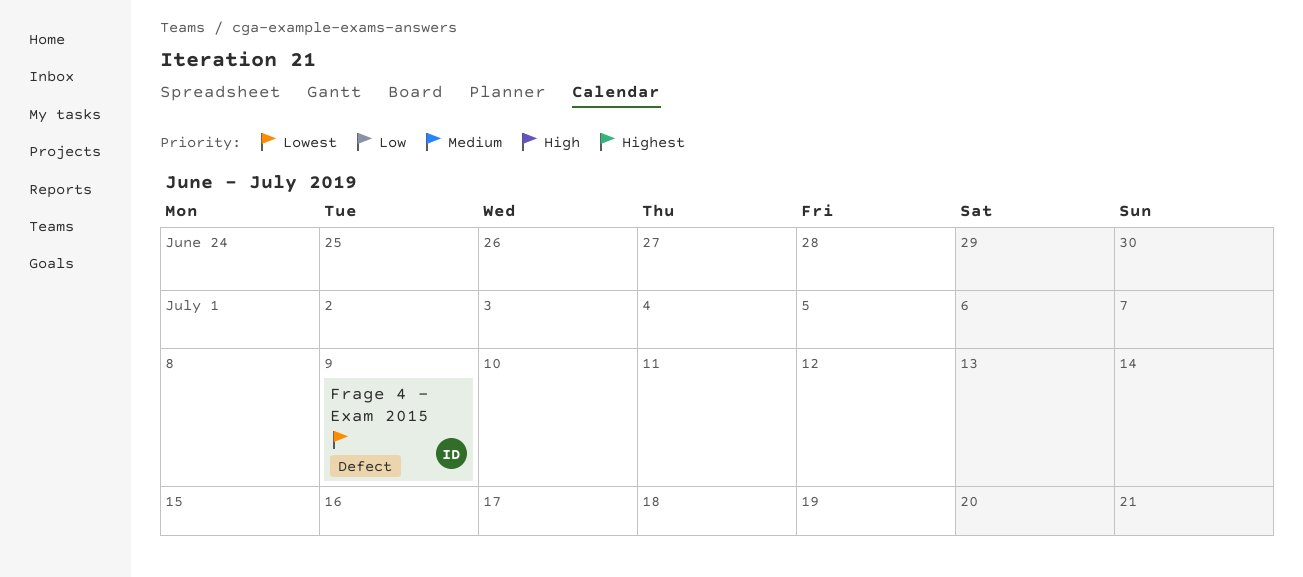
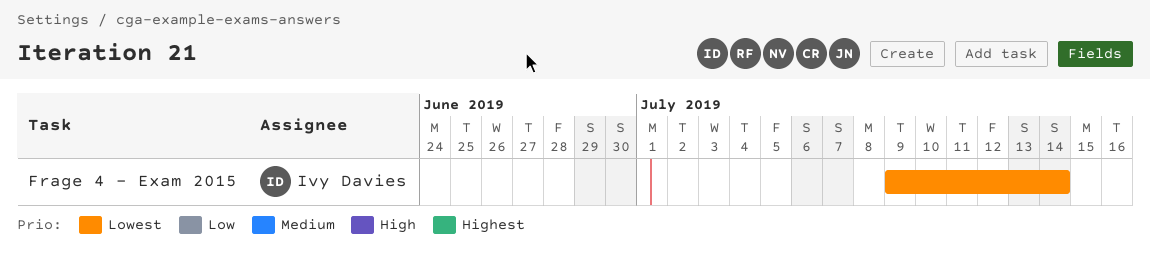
Frage 4 - Exam 2015, due: Jul 9 -> Jul 14

